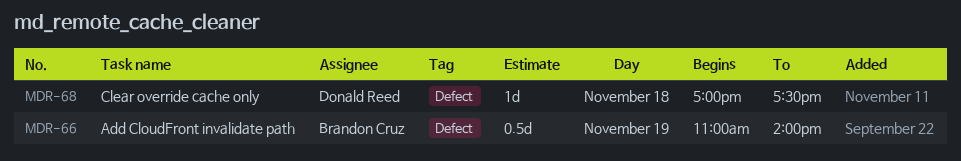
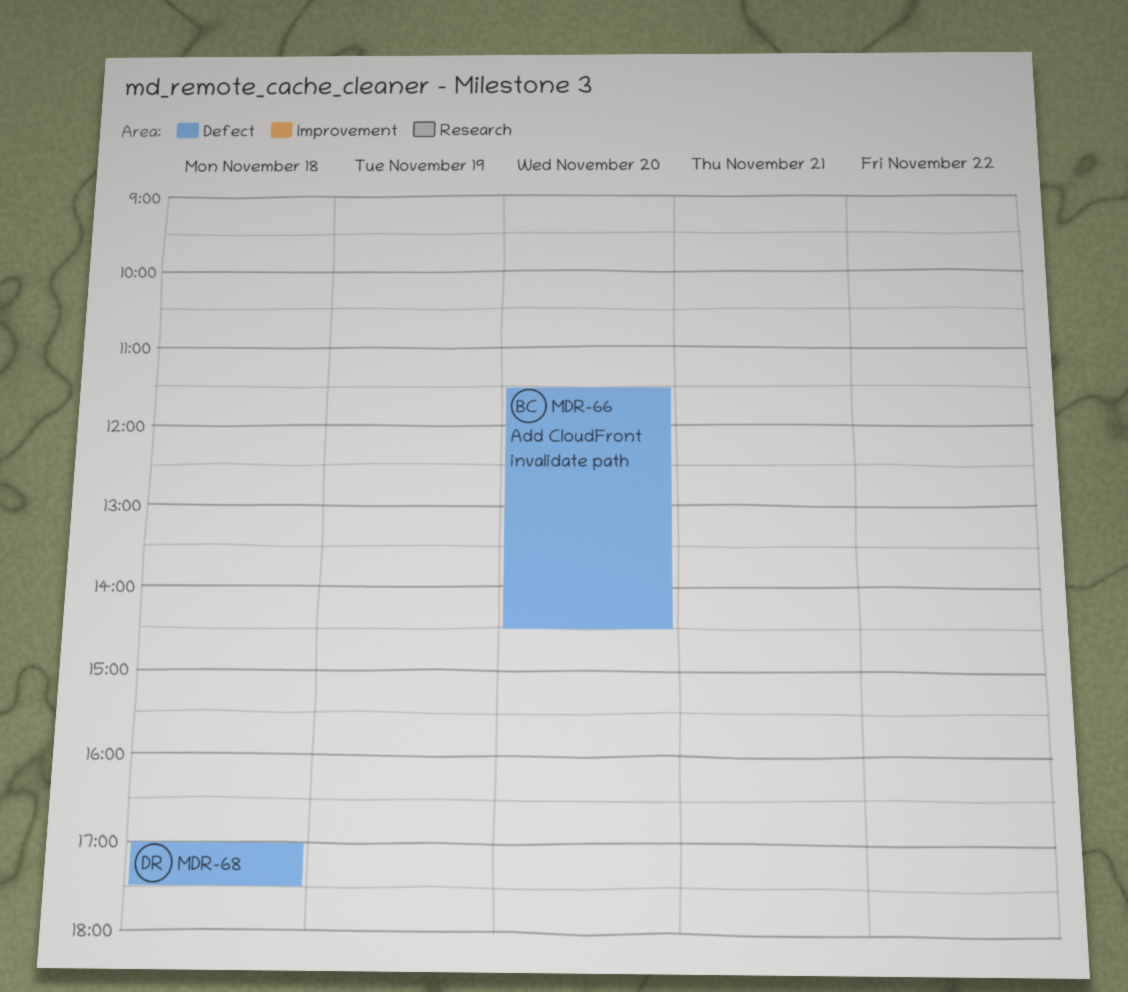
MDR-66, day: Nov 19 -> Nov 20
MDR-66, begins: 11:00 -> 11:30
MDR-66, ends: 14:00 -> 14:30

